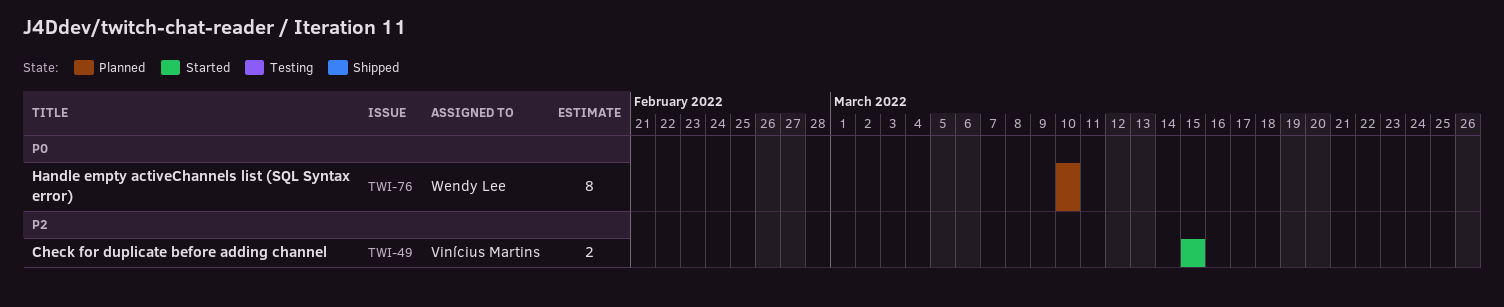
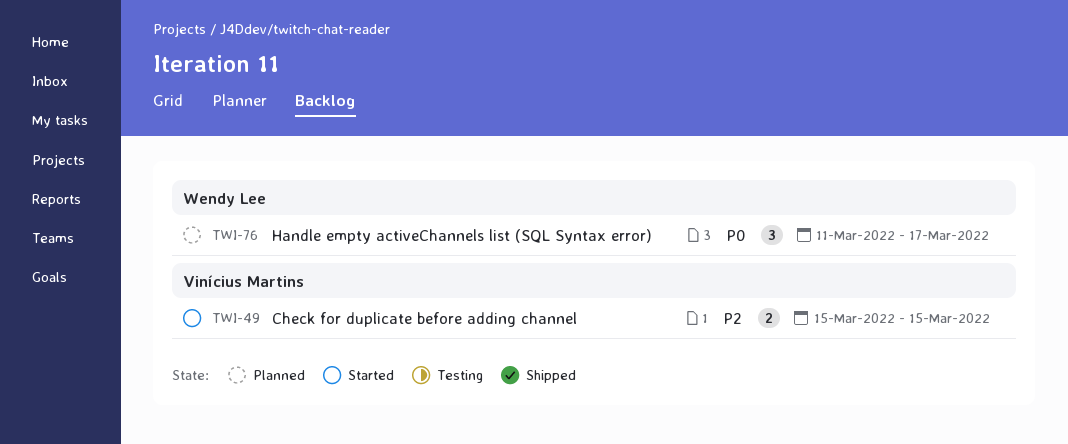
TWI-76, estimate: 8 -> 3
TWI-76, start: Mar 10 -> Mar 11
TWI-76, due: Mar 10 -> Mar 17

